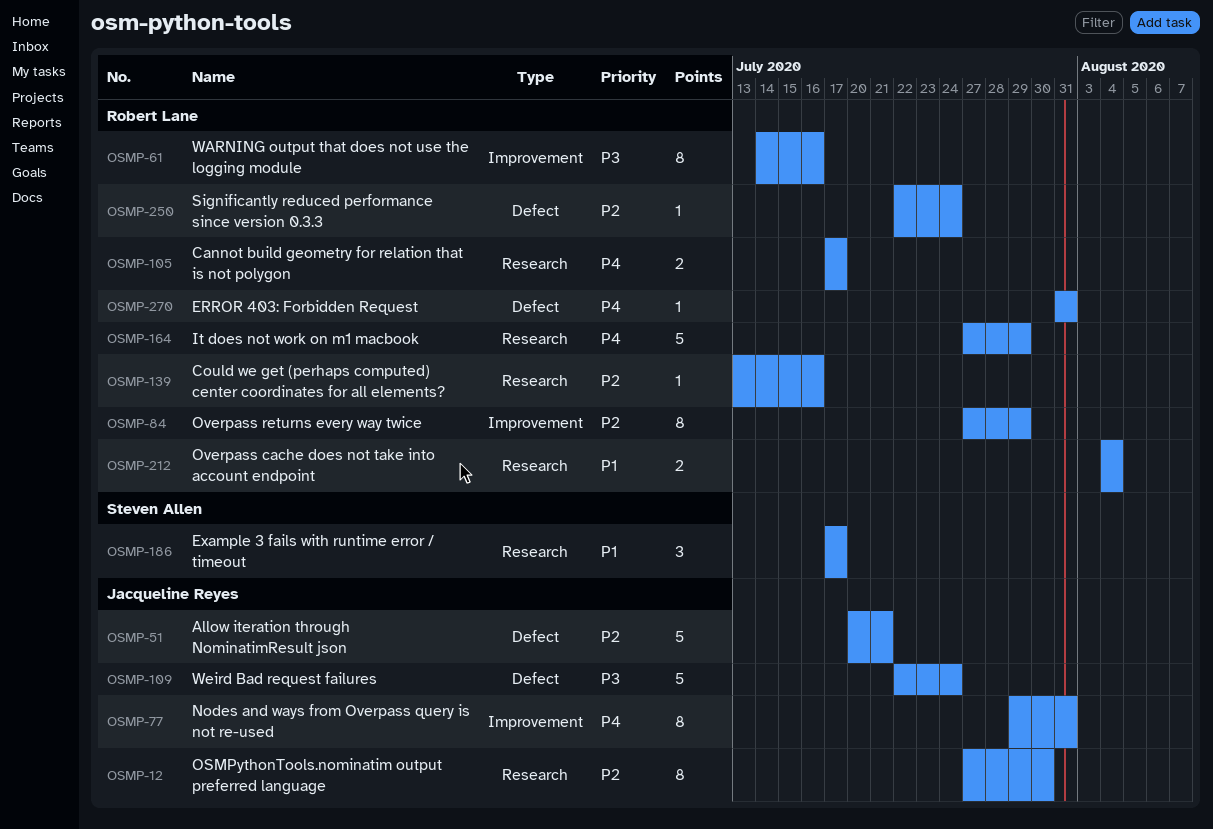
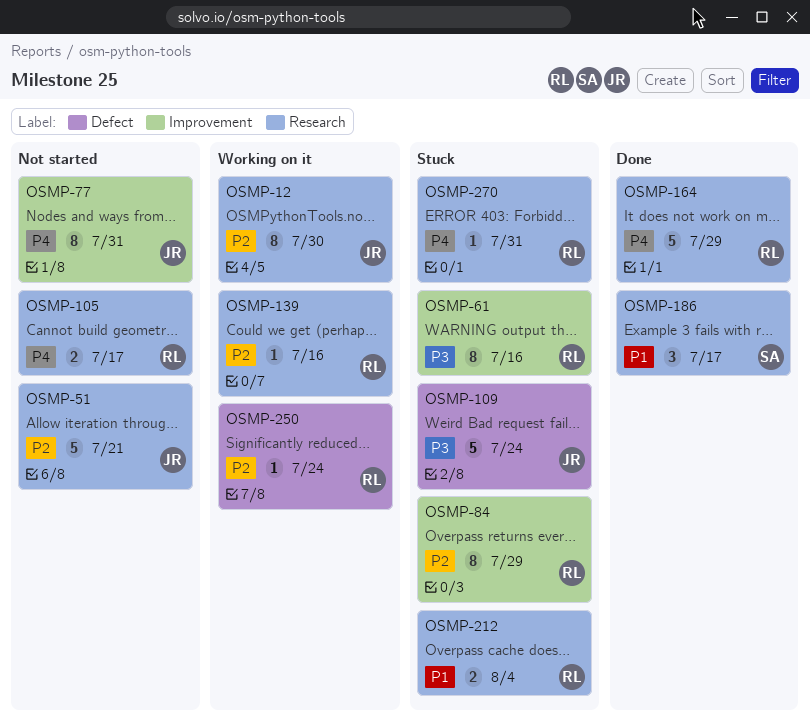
OSMP-51, label: Defect -> Research
OSMP-270, label: Defect -> Research

